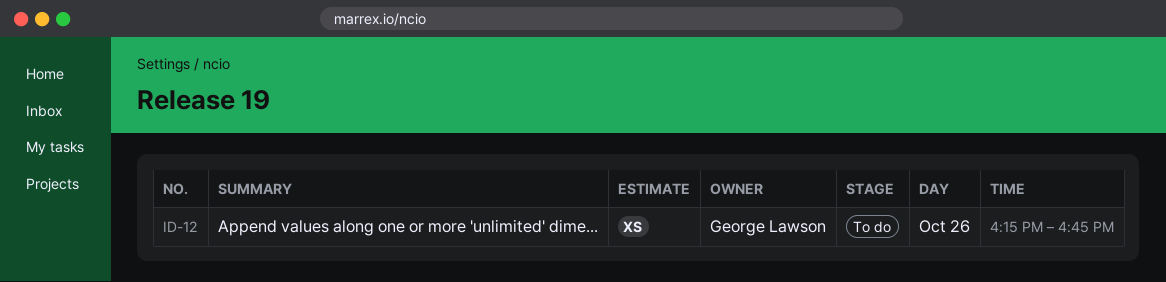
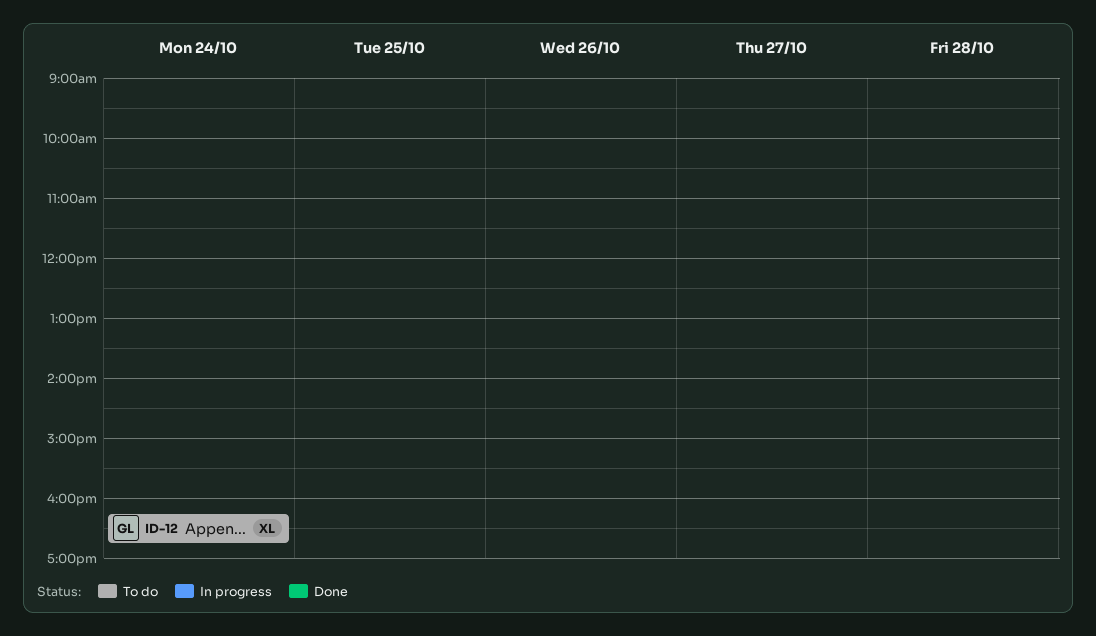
ID-12, estimate: XS -> XL
ID-12, day: Oct 26 -> Oct 24

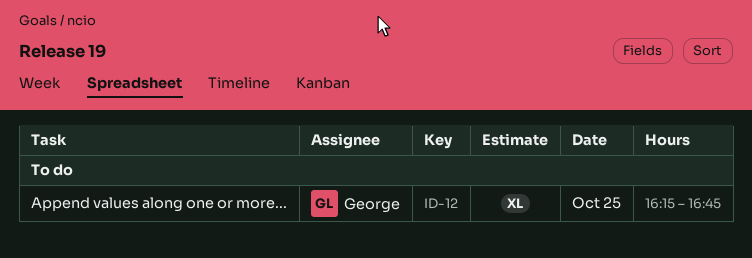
ID-12, day: Oct 24 -> Oct 25

